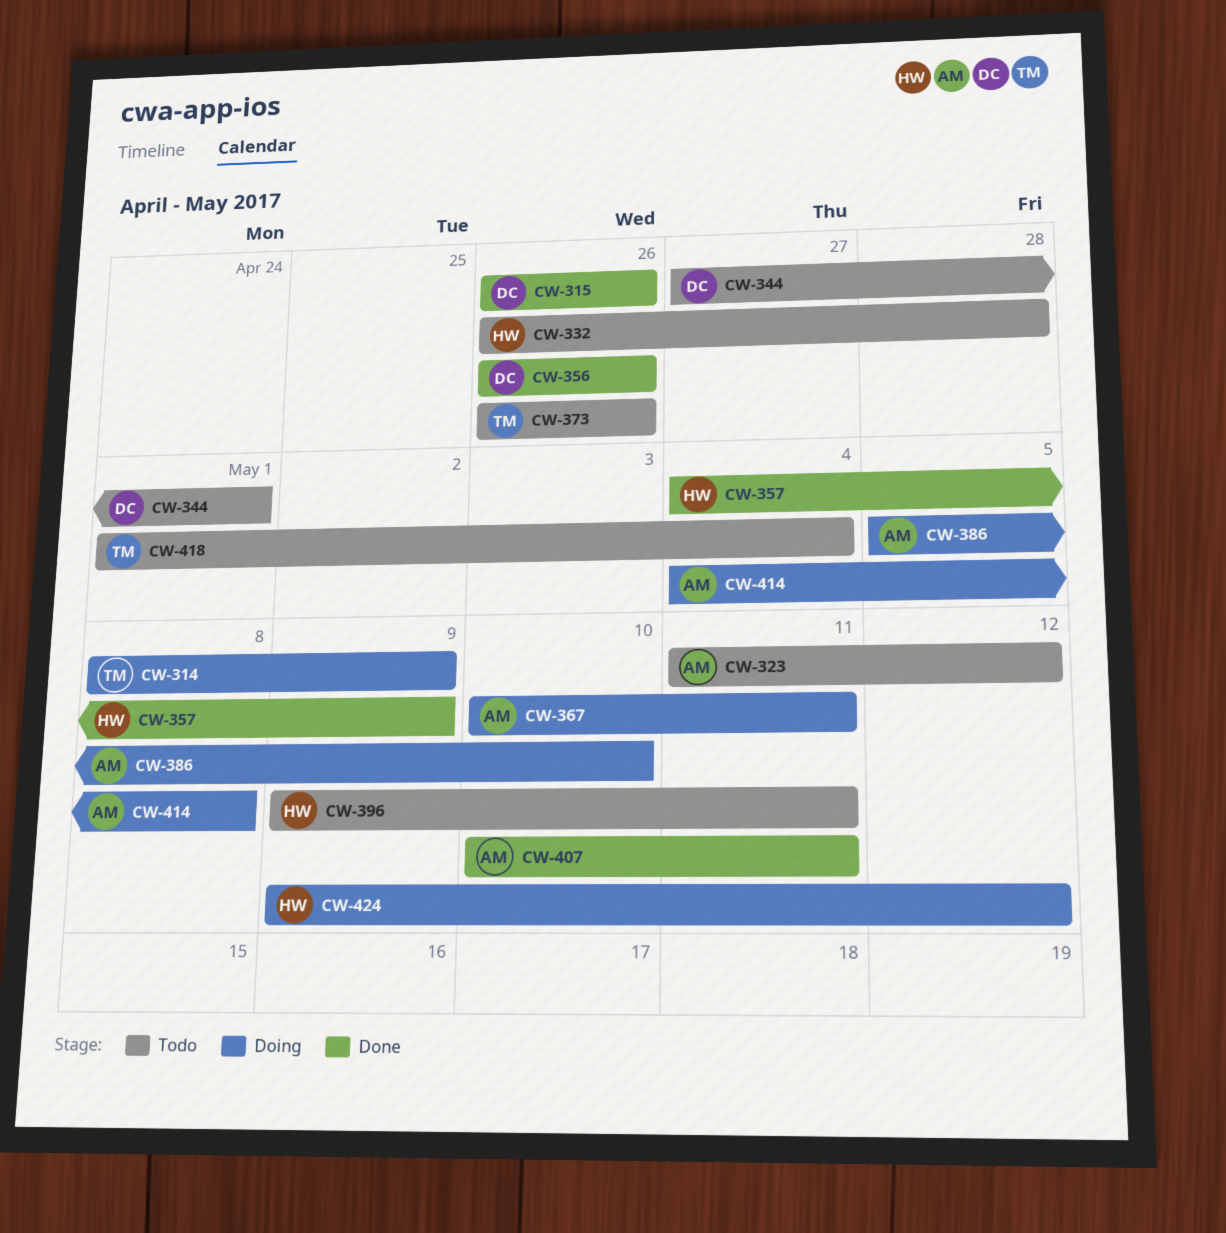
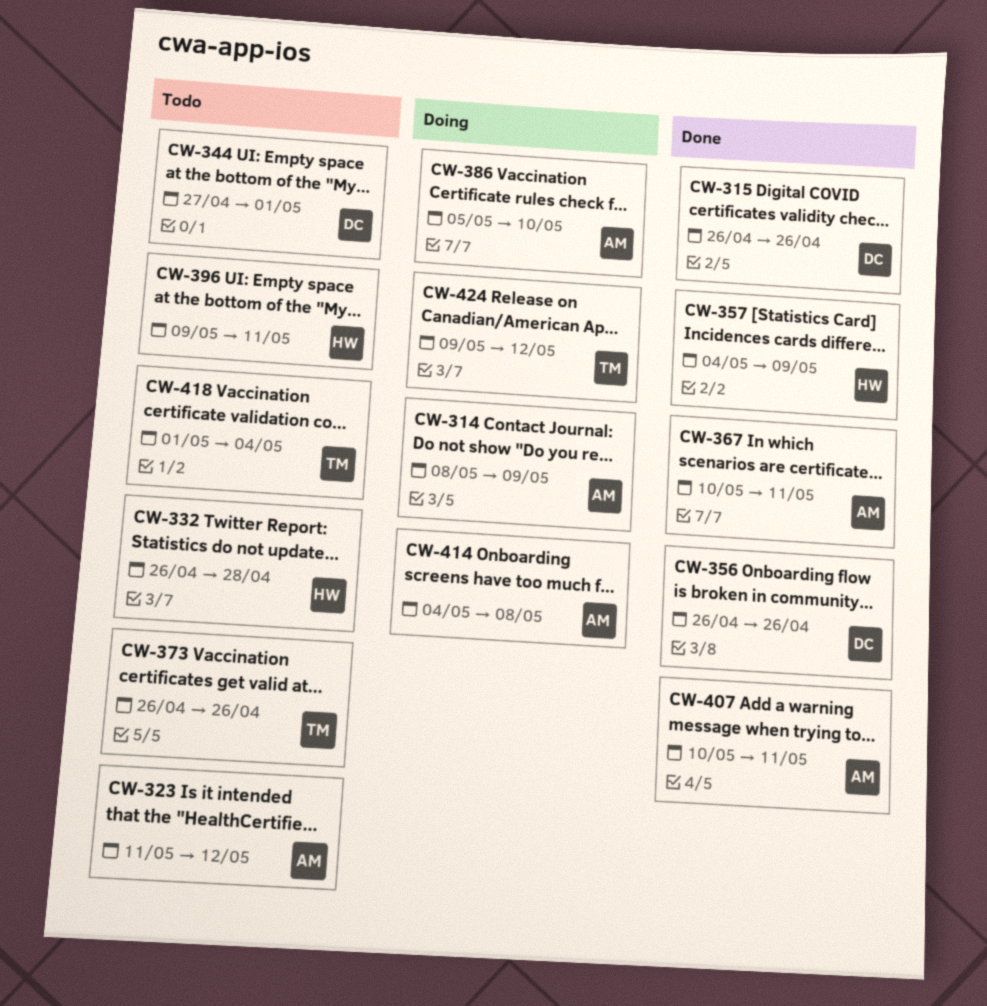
CW-314, owner: TM -> AM
CW-367, status: Doing -> Done
CW-424, owner: HW -> TM

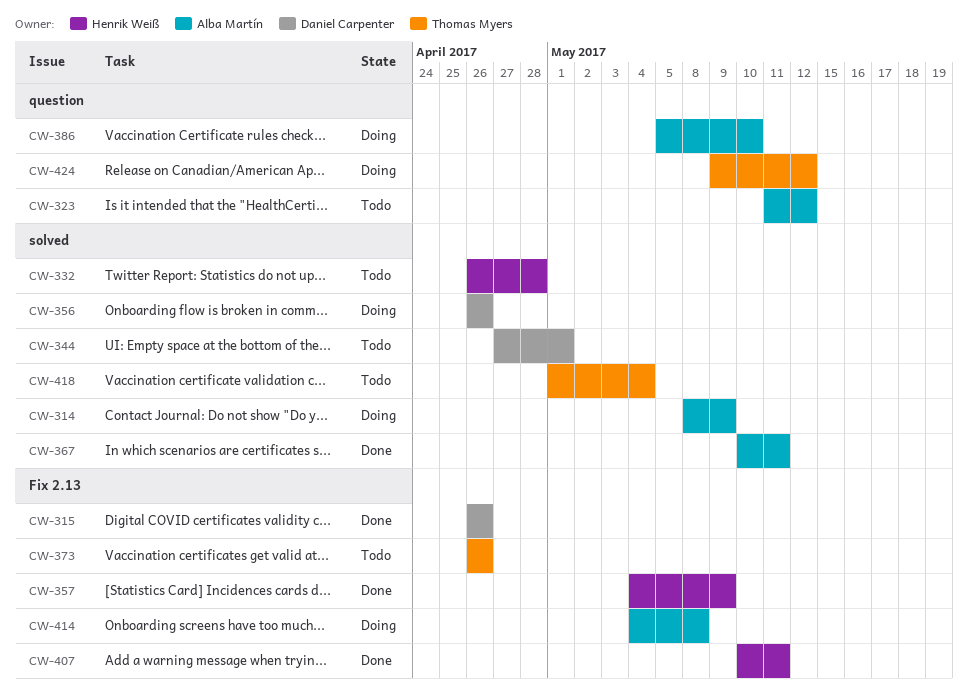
CW-356, status: Done -> Doing
CW-396: present -> none
CW-407, owner: Alba Martín -> Henrik Weiß

